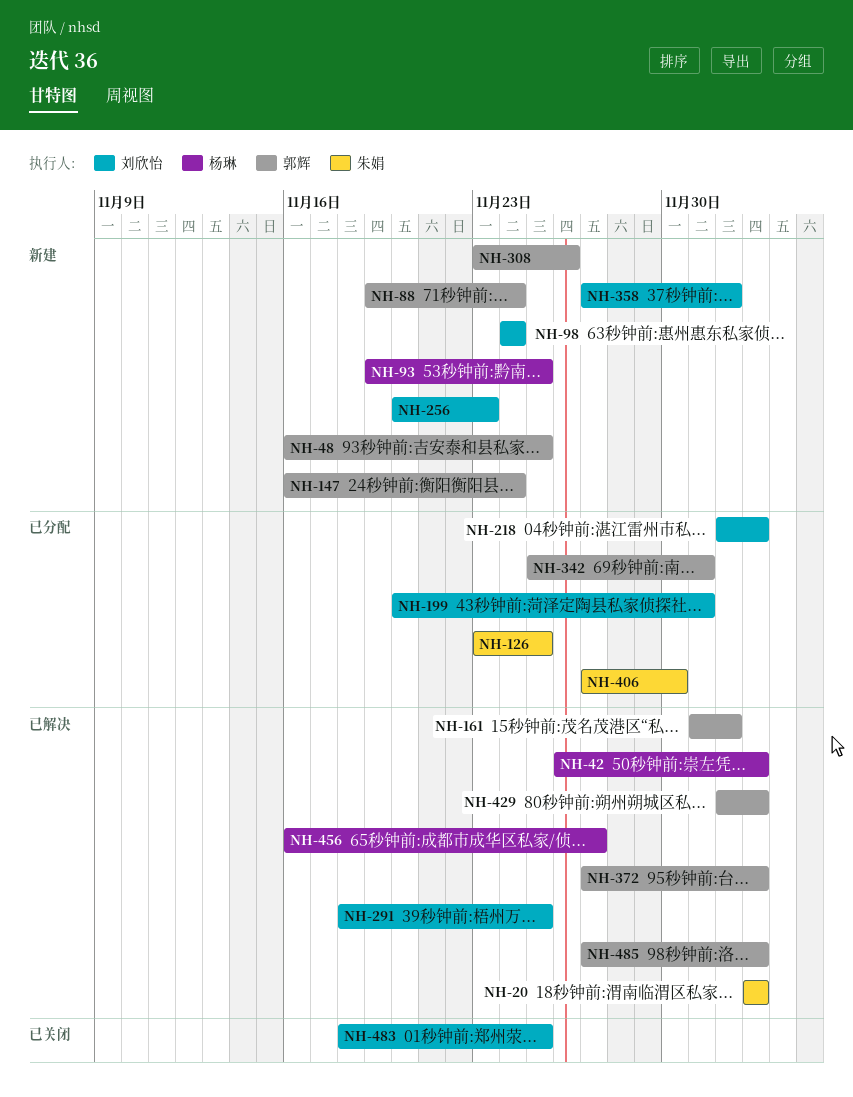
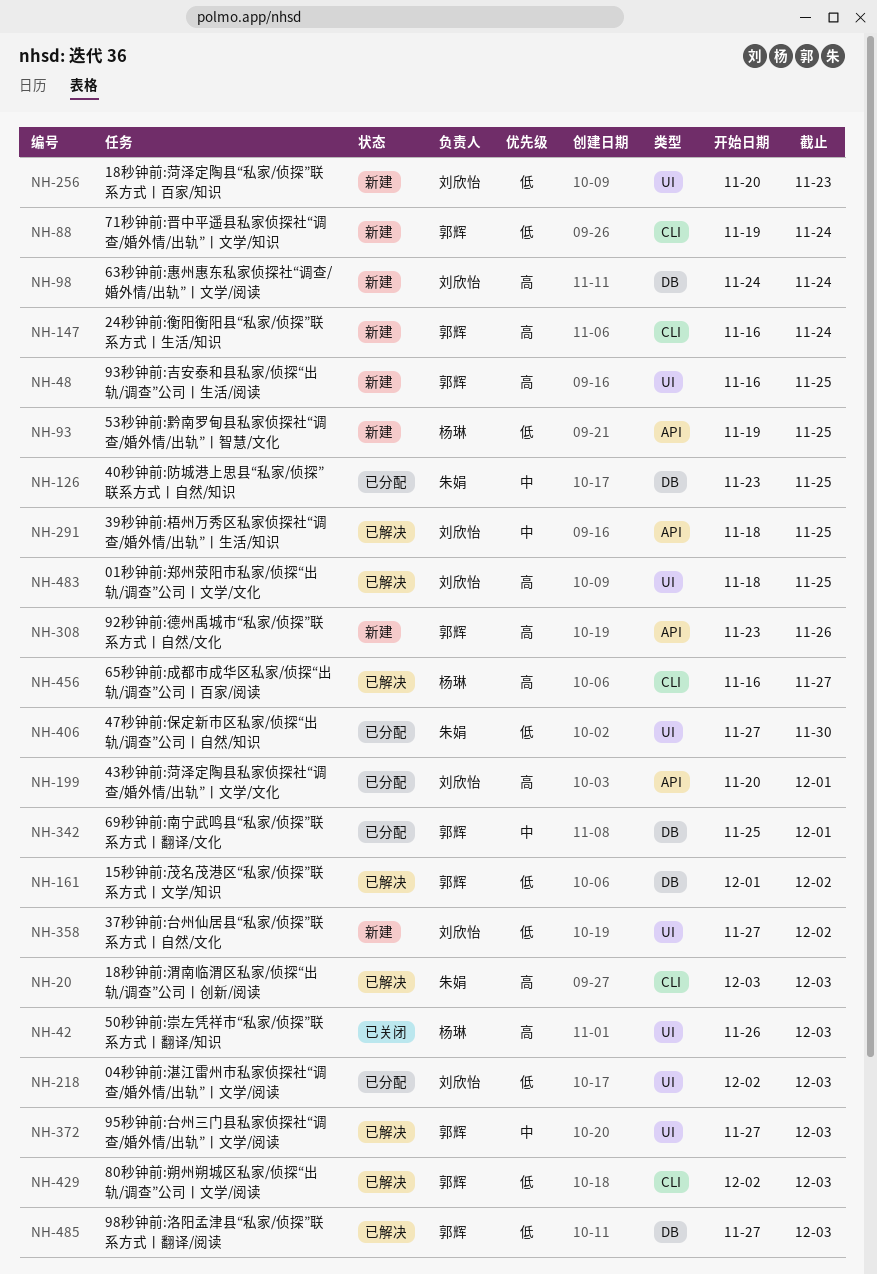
NH-42, status: 已解决 -> 已关闭
NH-483, status: 已关闭 -> 已解决

